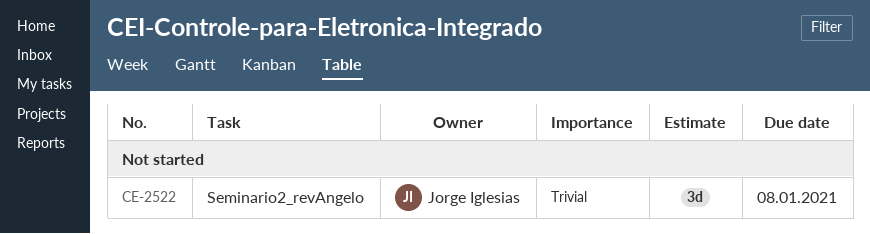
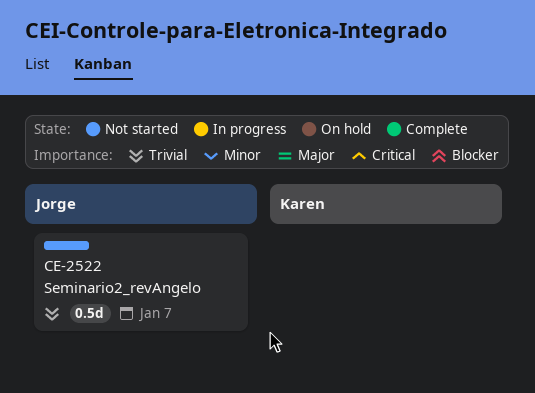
CE-2522, estimate: 3d -> 0.5d
CE-2522, due: Jan 8 -> Jan 7

